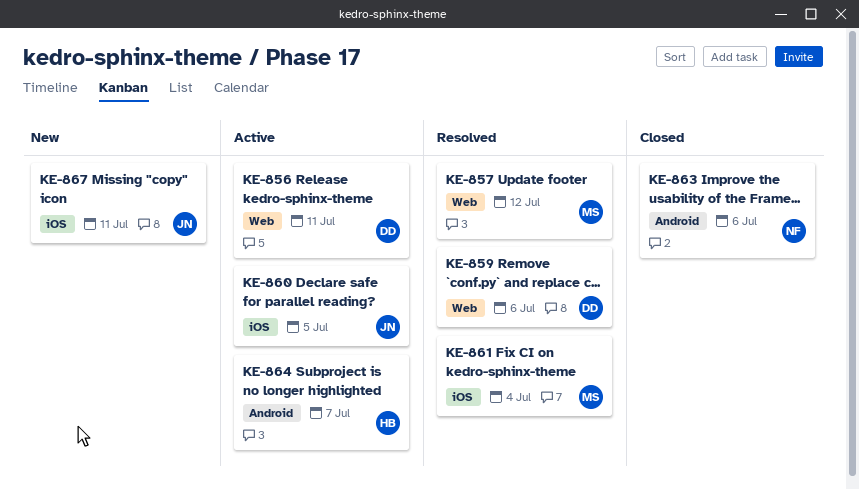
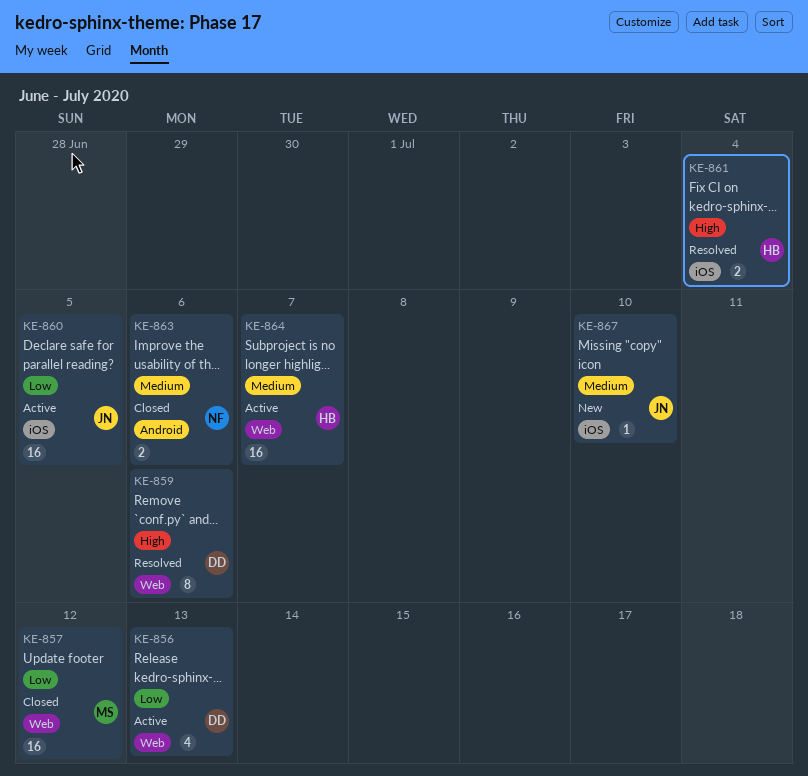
KE-856, due: Jul 11 -> Jul 13
KE-857, status: Resolved -> Closed
KE-861, owner: MS -> HB
KE-864, label: Android -> Web
KE-867, due: Jul 11 -> Jul 10

